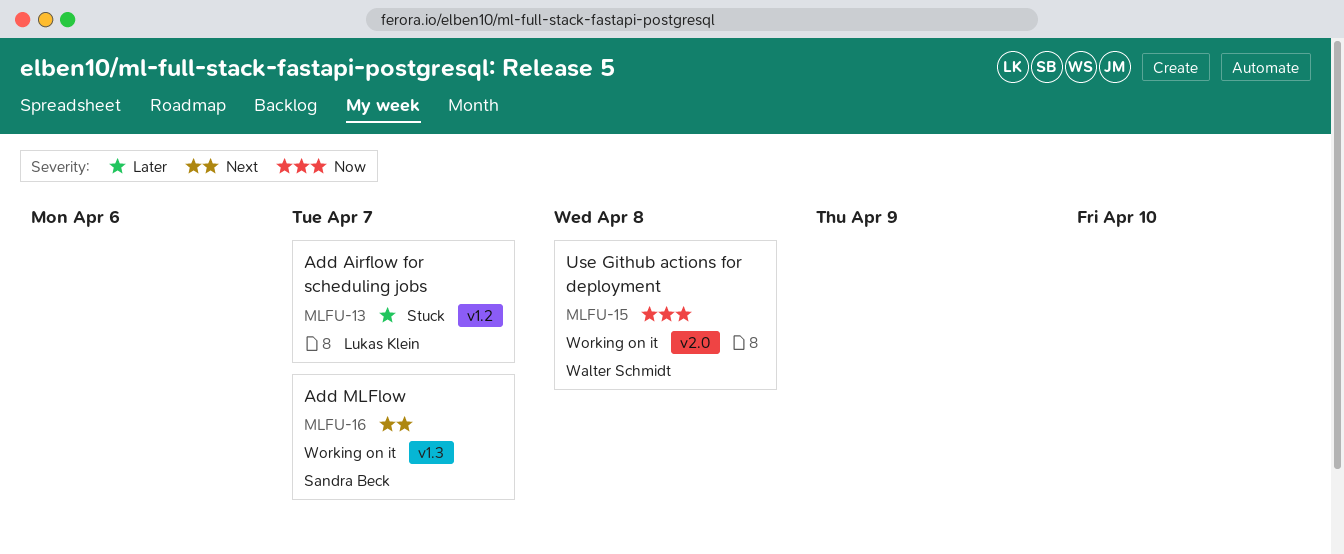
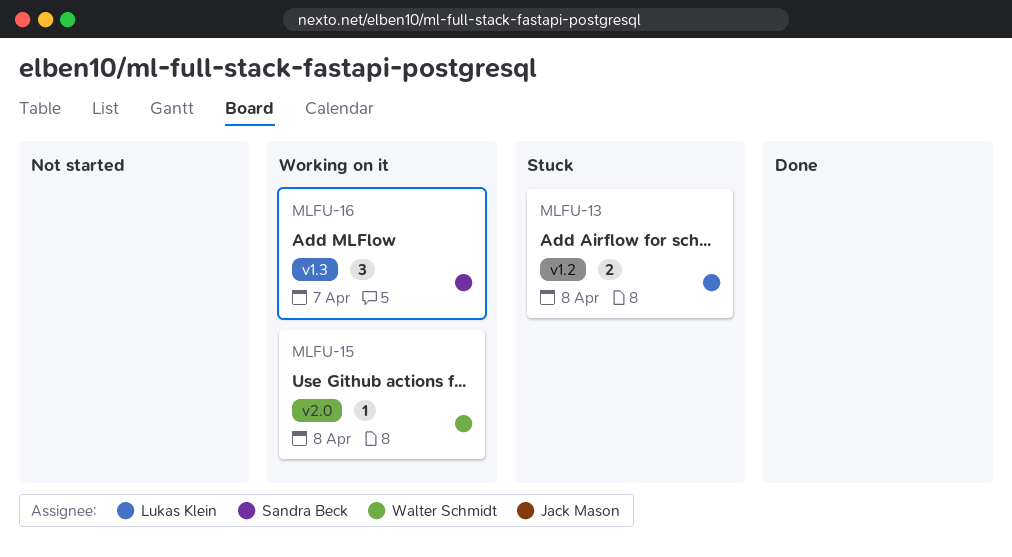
MLFU-13, due: Apr 7 -> Apr 8

